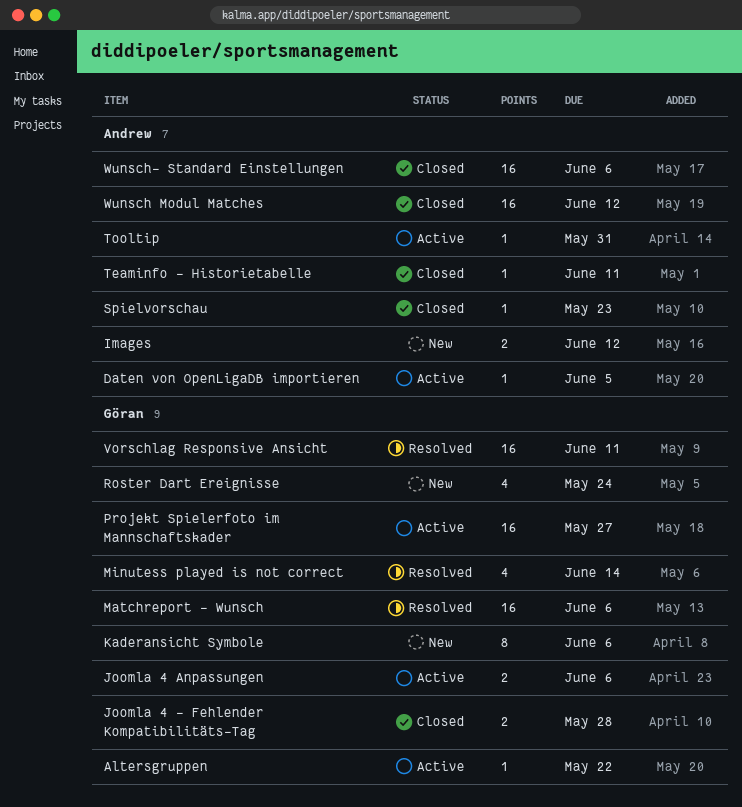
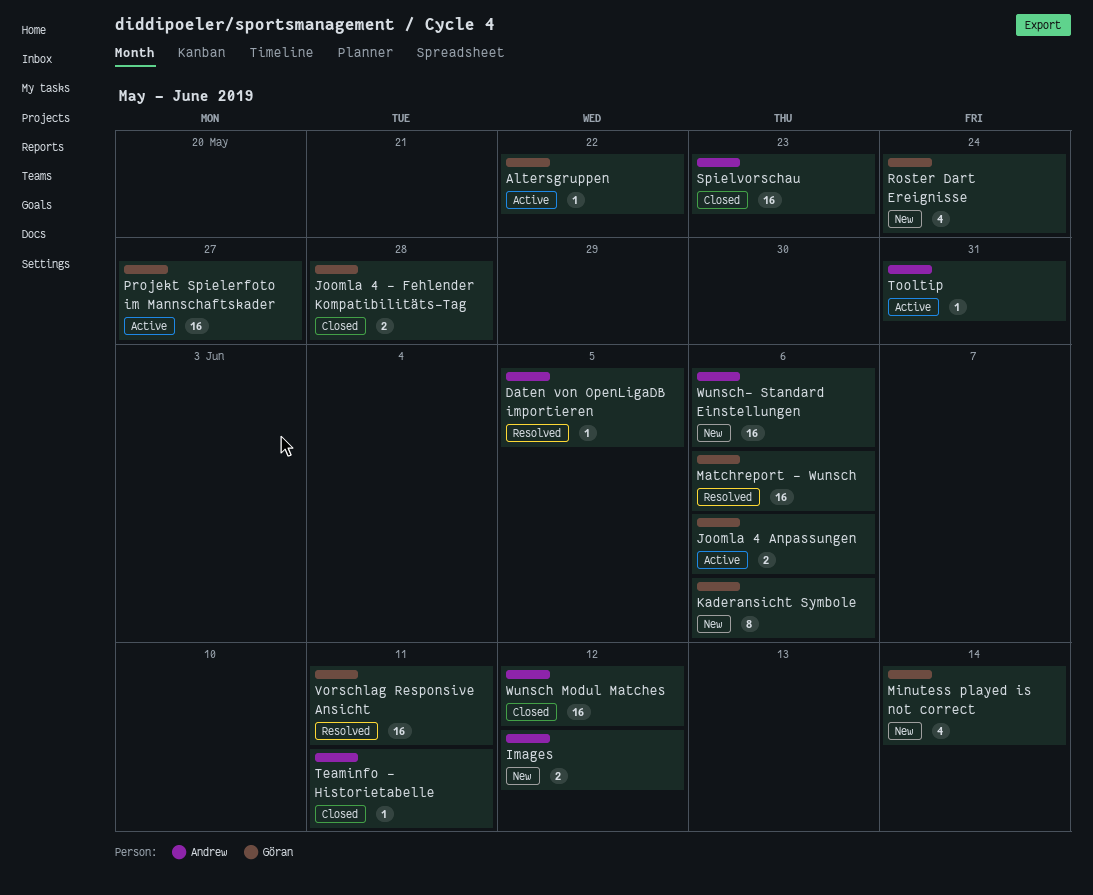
Daten von OpenLigaDB importieren, status: Active -> Resolved
Minutess played is not correct, status: Resolved -> New
Spielvorschau, estimate: 1 -> 16
Wunsch- Standard Einstellungen, status: Closed -> New

